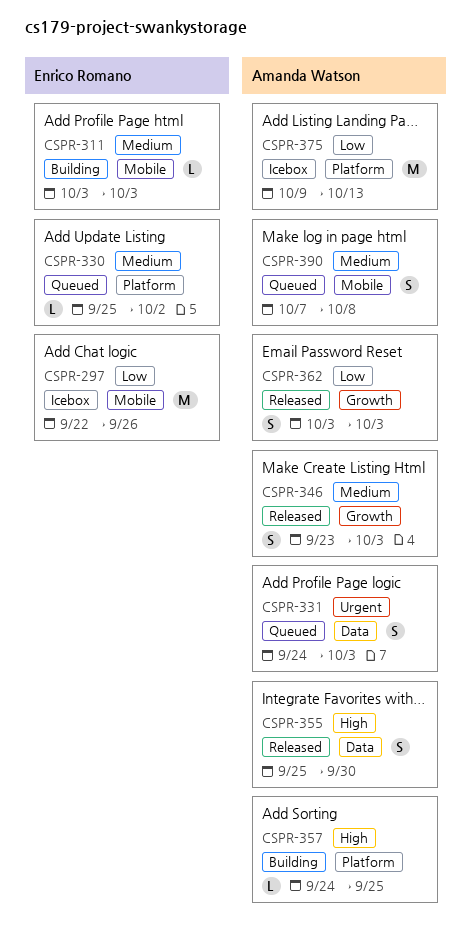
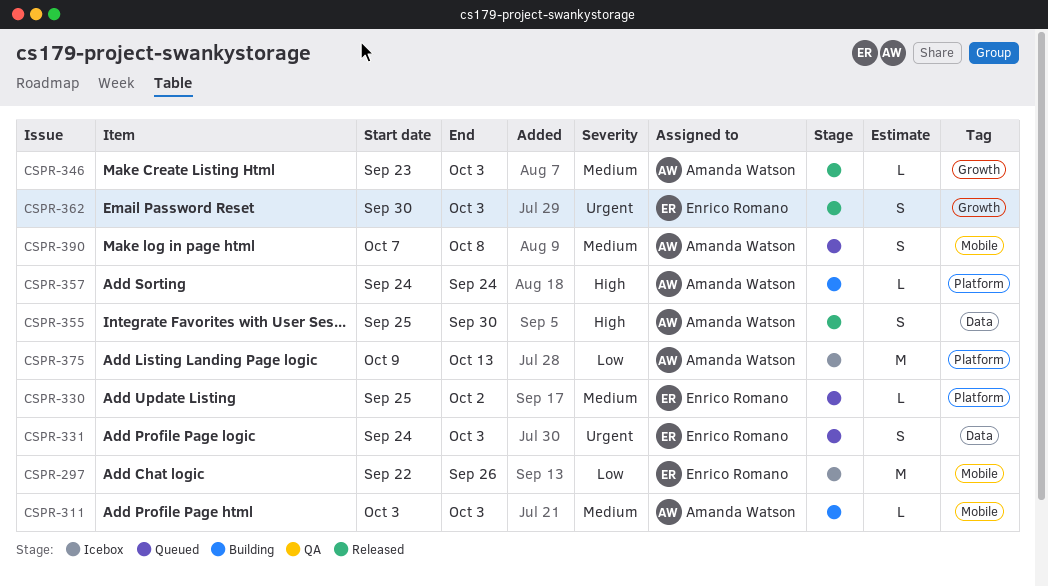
CSPR-311, owner: Enrico Romano -> Amanda Watson
CSPR-331, owner: Amanda Watson -> Enrico Romano
CSPR-346, estimate: S -> L
CSPR-357, due: Sep 25 -> Sep 24
CSPR-362, owner: Amanda Watson -> Enrico Romano
CSPR-362, priority: Low -> Urgent
CSPR-362, start: Oct 3 -> Sep 30

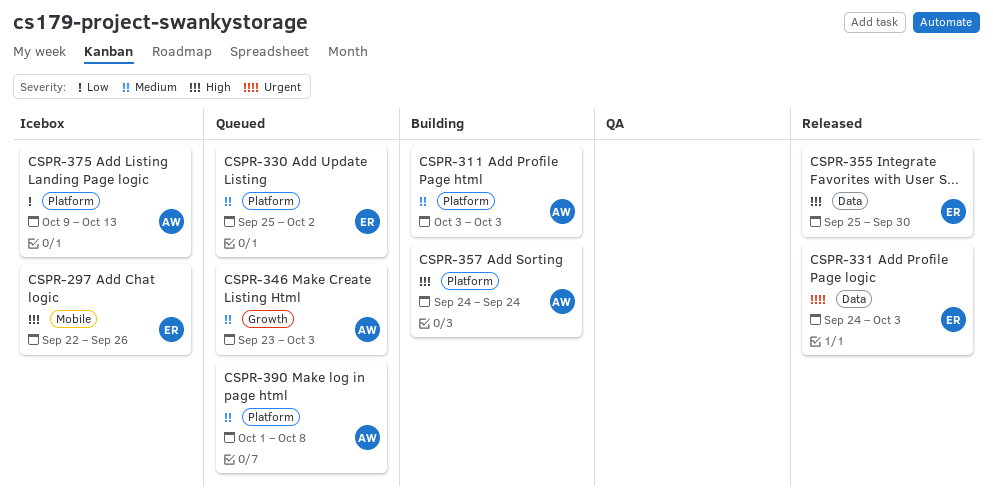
CSPR-297, priority: Low -> High
CSPR-311, label: Mobile -> Platform
CSPR-331, status: Queued -> Released
CSPR-346, status: Released -> Queued
CSPR-355, owner: Amanda Watson -> Enrico Romano
CSPR-362: present -> none
CSPR-390, label: Mobile -> Platform
CSPR-390, start: Oct 7 -> Oct 1

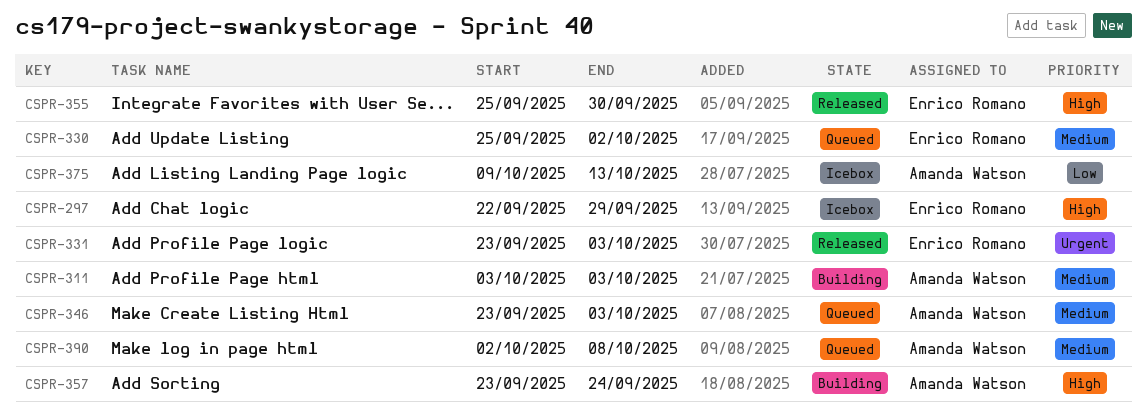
CSPR-297, due: Sep 26 -> Sep 29
CSPR-331, start: Sep 24 -> Sep 23
CSPR-357, start: Sep 24 -> Sep 23
CSPR-390, start: Oct 1 -> Oct 2

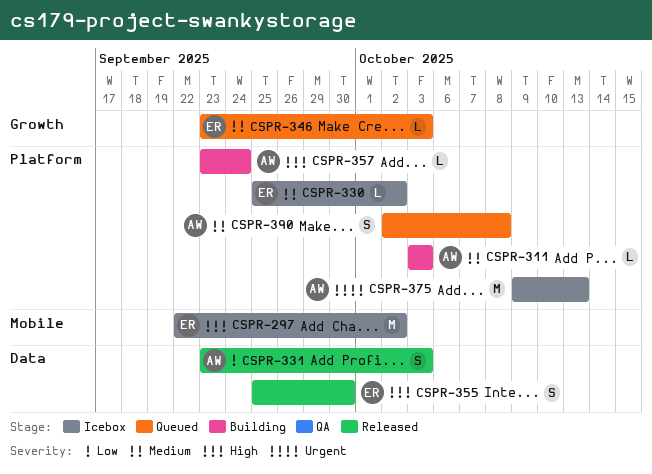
CSPR-297, due: Sep 29 -> Oct 2
CSPR-330, status: Queued -> Icebox
CSPR-331, owner: Enrico Romano -> Amanda Watson
CSPR-331, priority: Urgent -> Low
CSPR-346, owner: Amanda Watson -> Enrico Romano
CSPR-375, priority: Low -> Urgent

